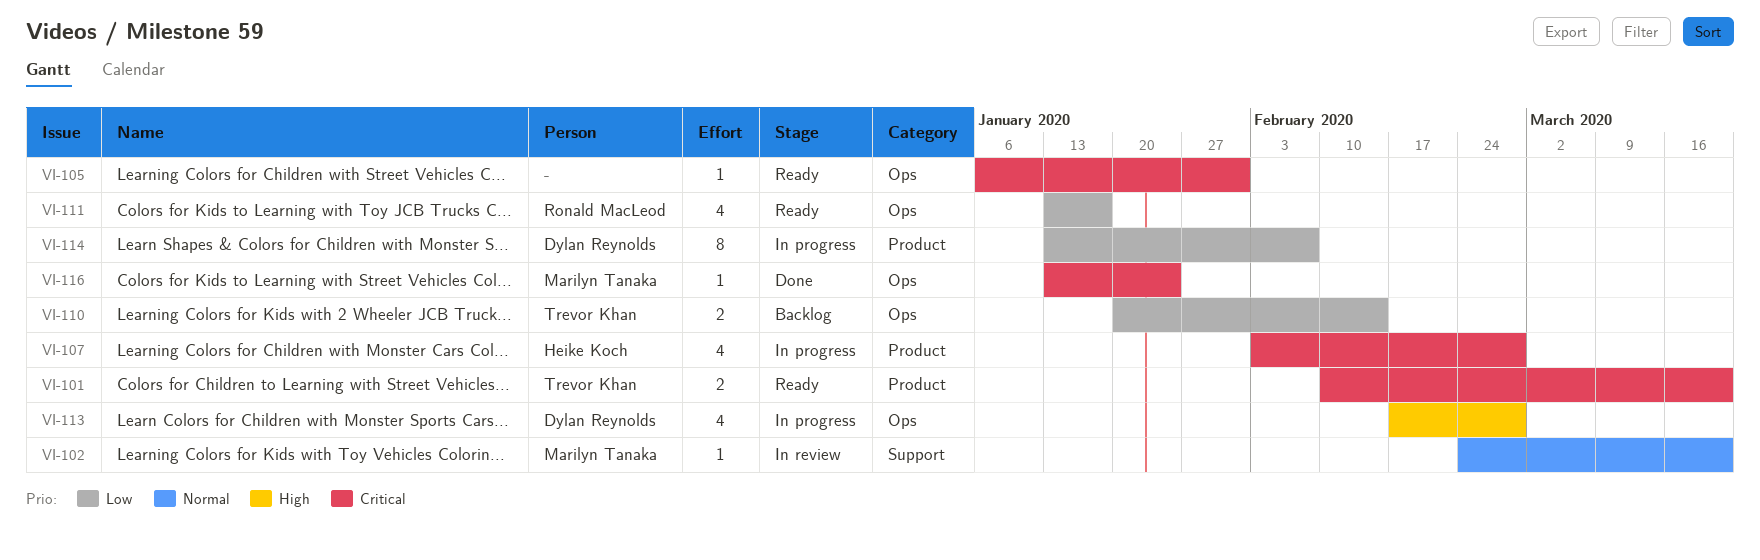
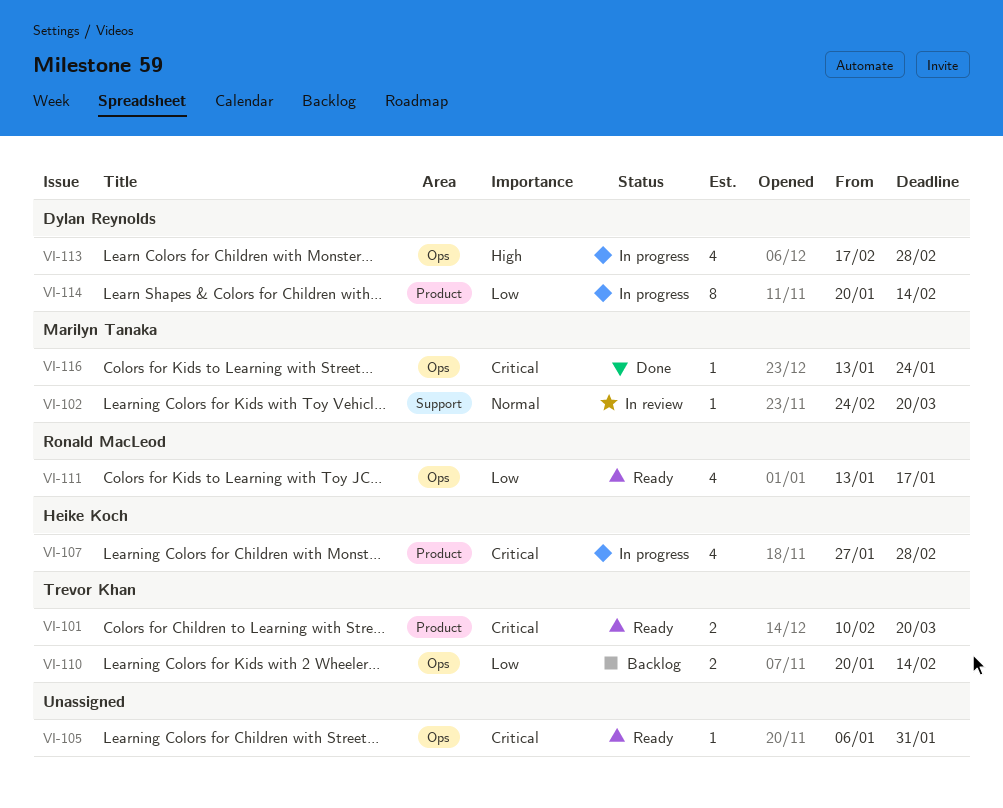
VI-107, start: Feb 3 -> Jan 27
VI-114, start: Jan 13 -> Jan 20
VI-114, due: Feb 7 -> Feb 14

